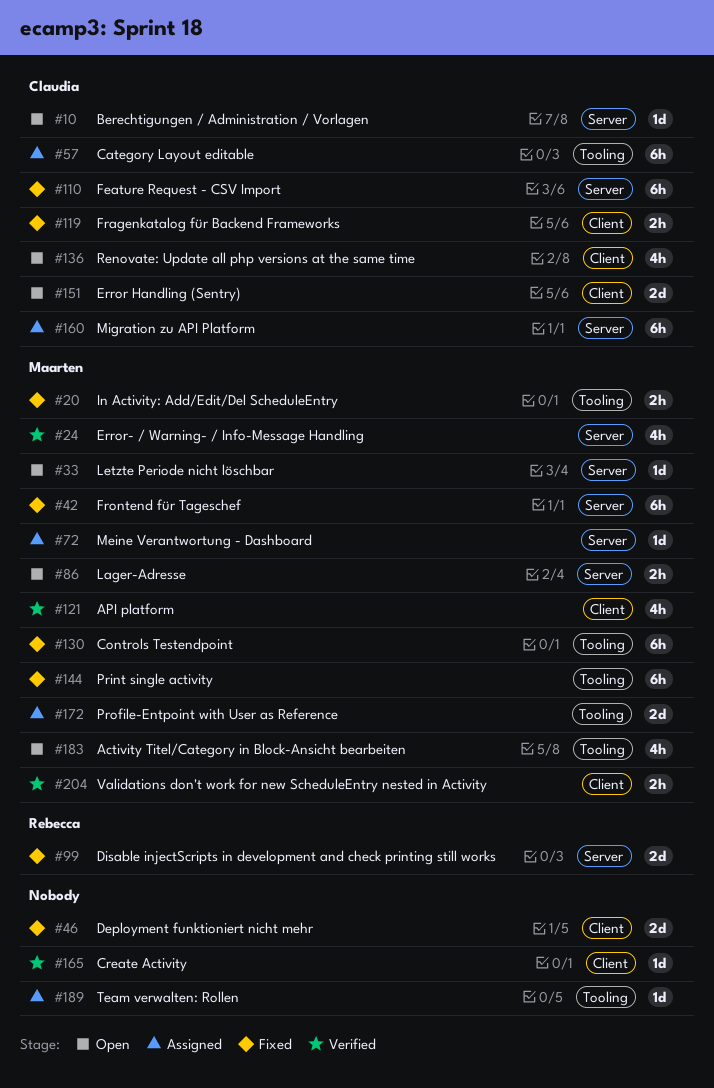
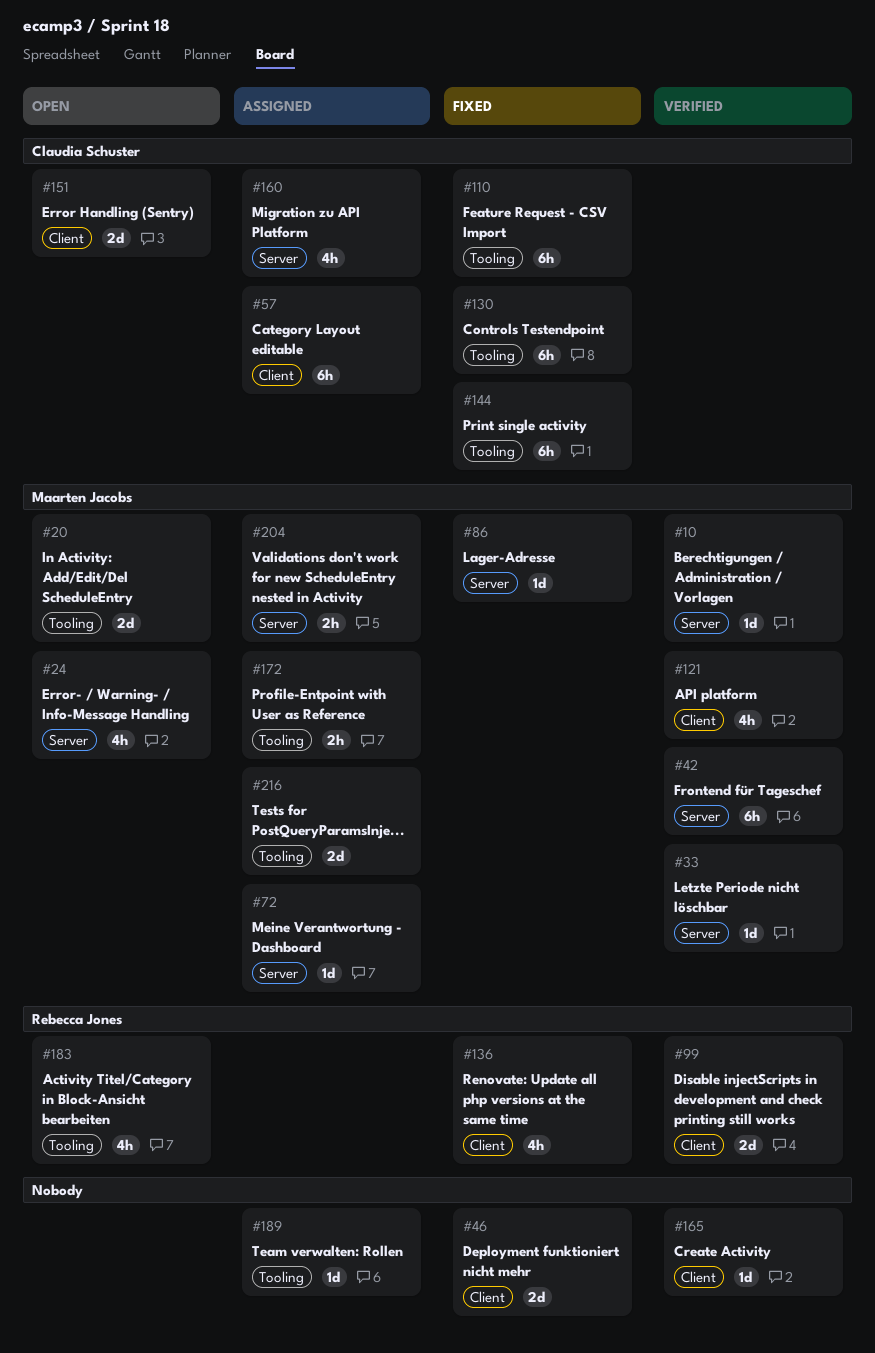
#10, status: Open -> Verified
#10, owner: Claudia Schuster -> Maarten Jacobs
#20, status: Fixed -> Open
#20, estimate: 2h -> 2d
#24, status: Verified -> Open
#33, status: Open -> Verified
#42, status: Fixed -> Verified
#57, label: Tooling -> Client
#86, status: Open -> Fixed
#86, estimate: 2h -> 1d
#99, status: Fixed -> Verified
#99, label: Server -> Client
#110, label: Server -> Tooling
#119: present -> none
#130, owner: Maarten Jacobs -> Claudia Schuster
#136, status: Open -> Fixed
#136, owner: Claudia Schuster -> Rebecca Jones
#144, owner: Maarten Jacobs -> Claudia Schuster
#160, estimate: 6h -> 4h
#172, estimate: 2d -> 2h
#183, owner: Maarten Jacobs -> Rebecca Jones
#204, status: Verified -> Assigned
#204, label: Client -> Server
#216: none -> present

